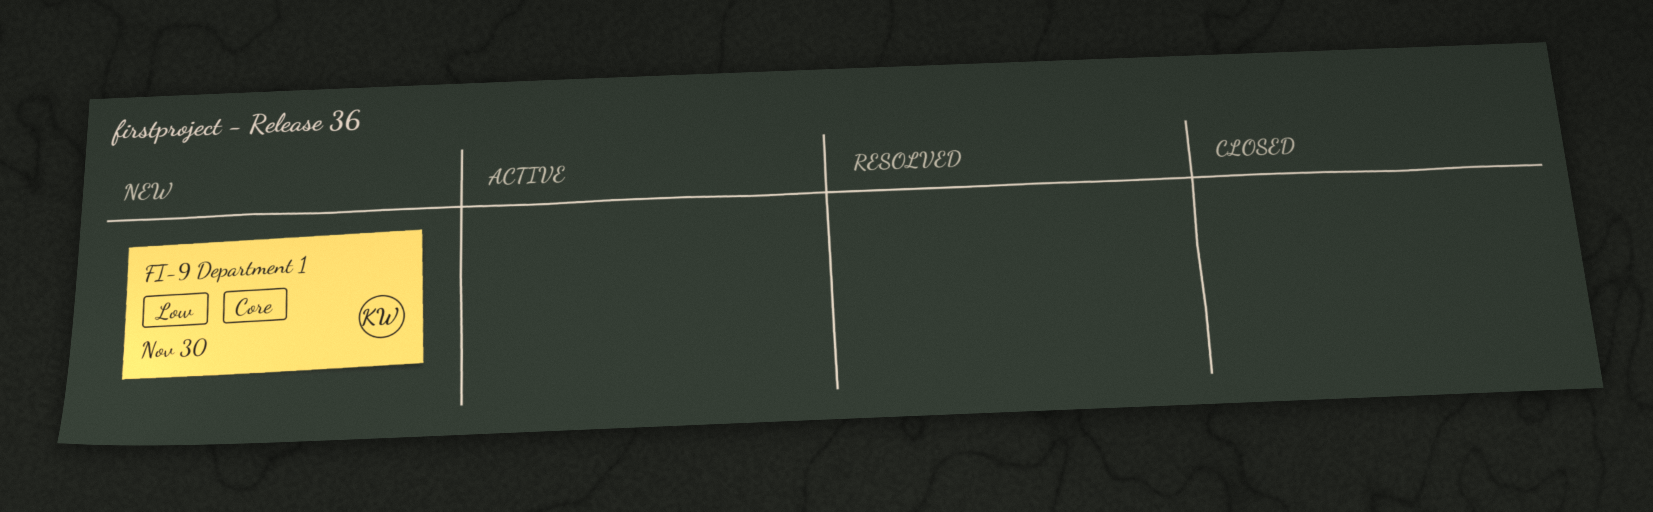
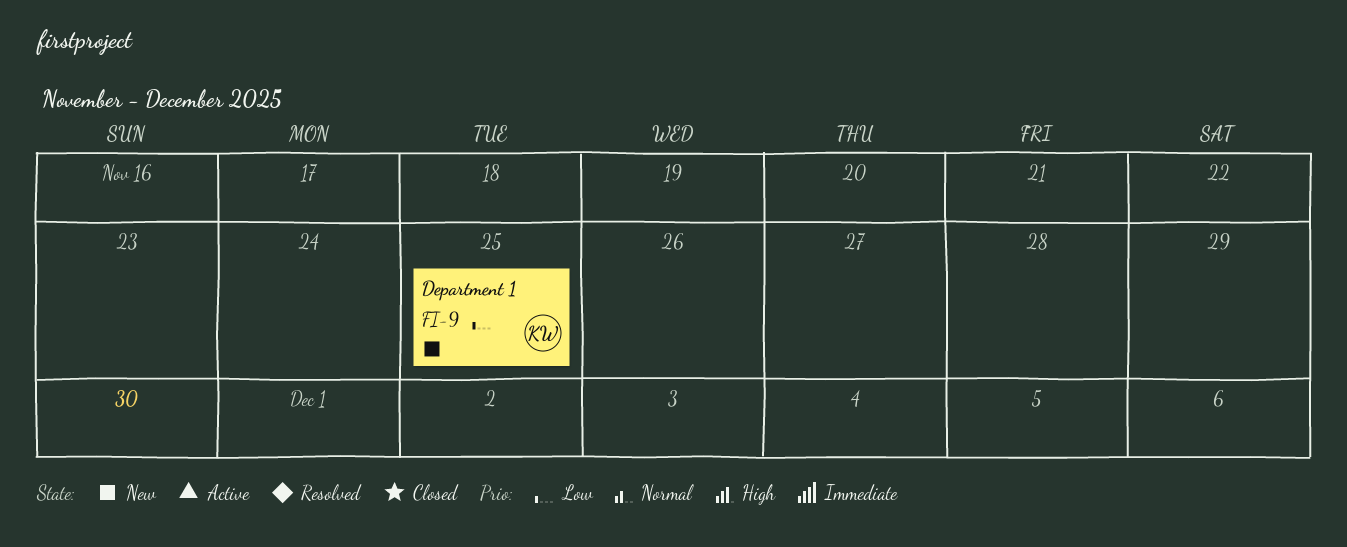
FI-9, due: Nov 30 -> Nov 25

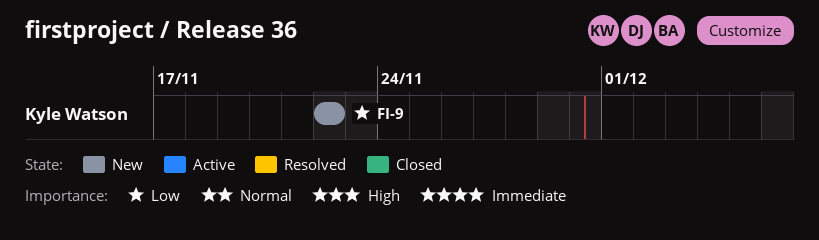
FI-9, due: Nov 25 -> Nov 22

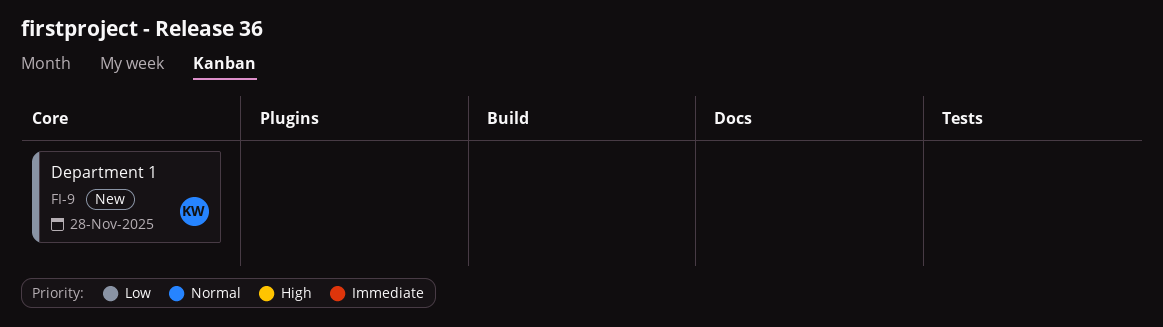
FI-9, due: Nov 22 -> Nov 28

